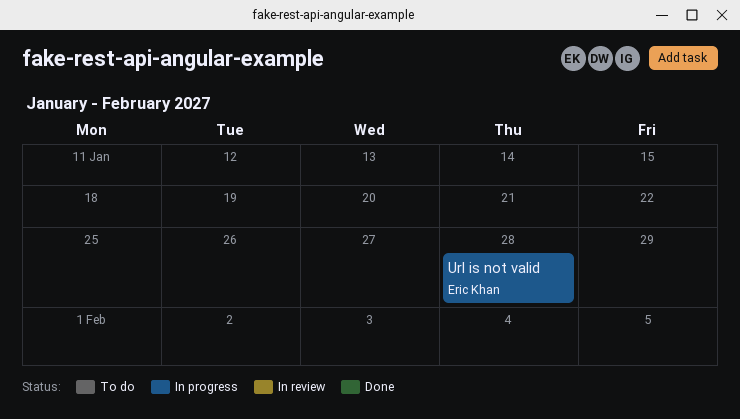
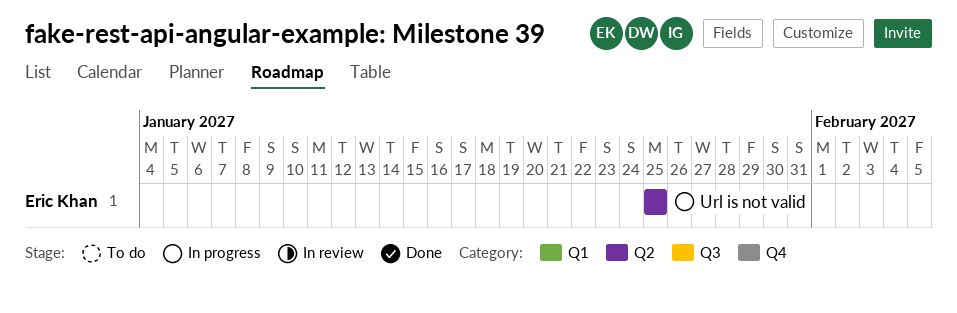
Url is not valid, due: Jan 28 -> Jan 25

